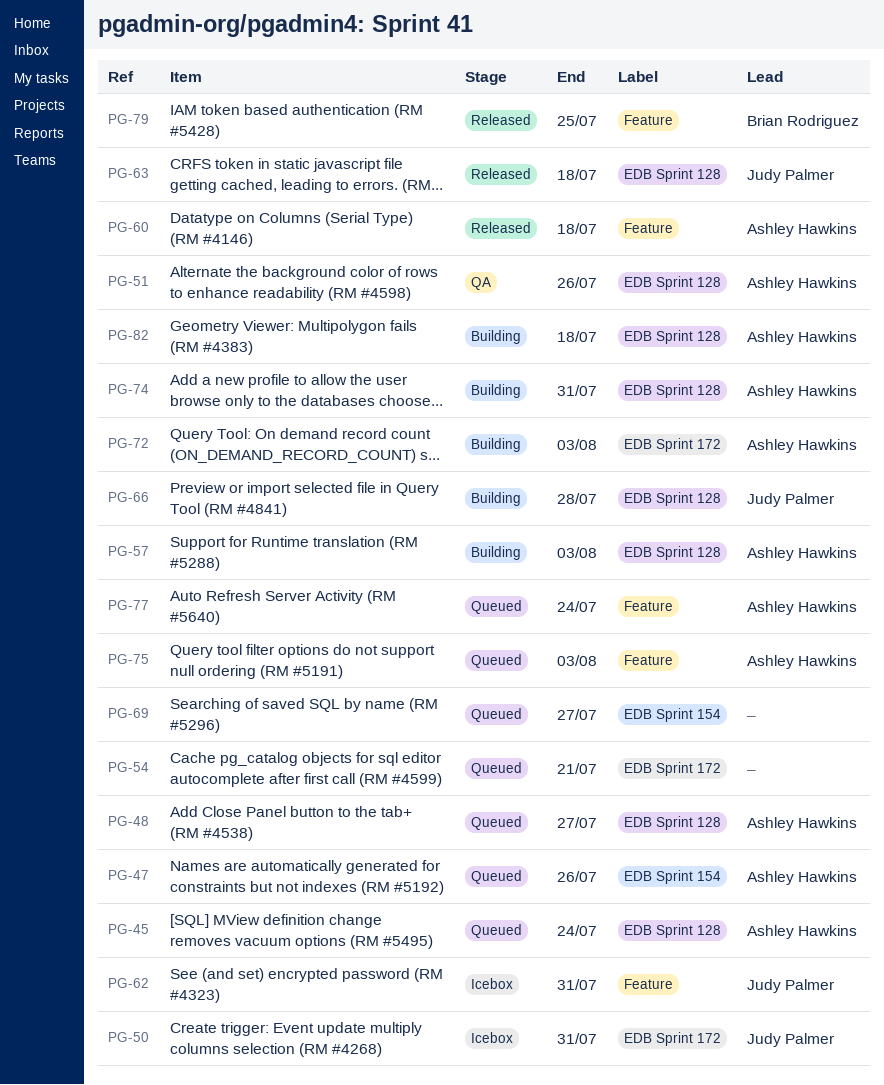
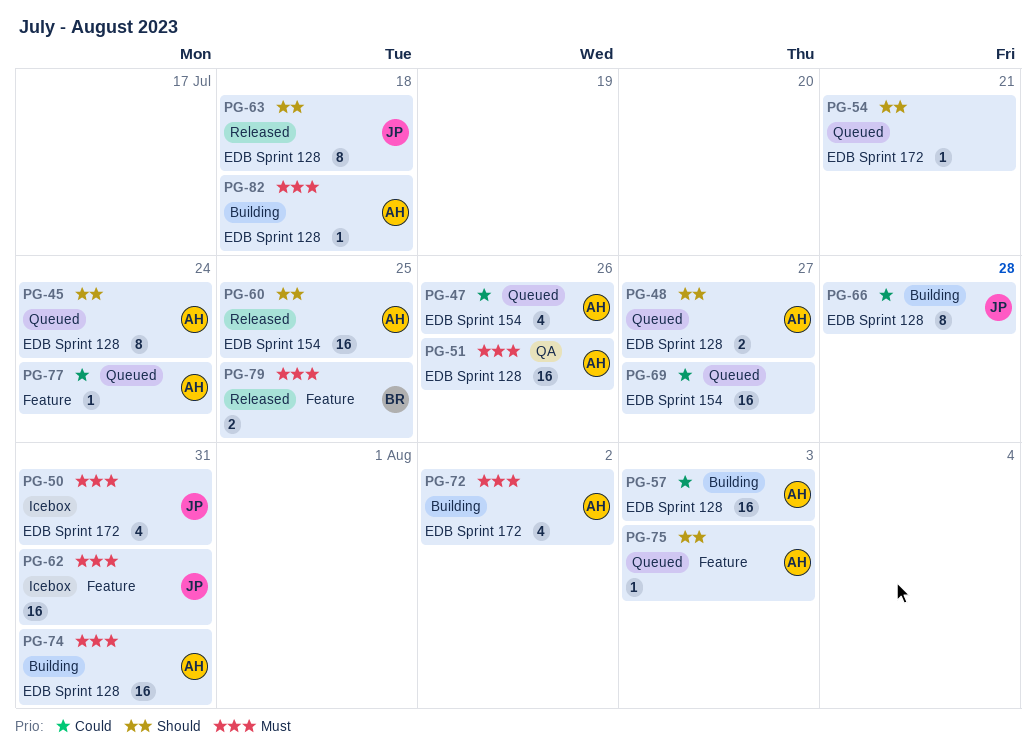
PG-60, label: Feature -> EDB Sprint 154
PG-60, due: Jul 18 -> Jul 25
PG-72, due: Aug 3 -> Aug 2

